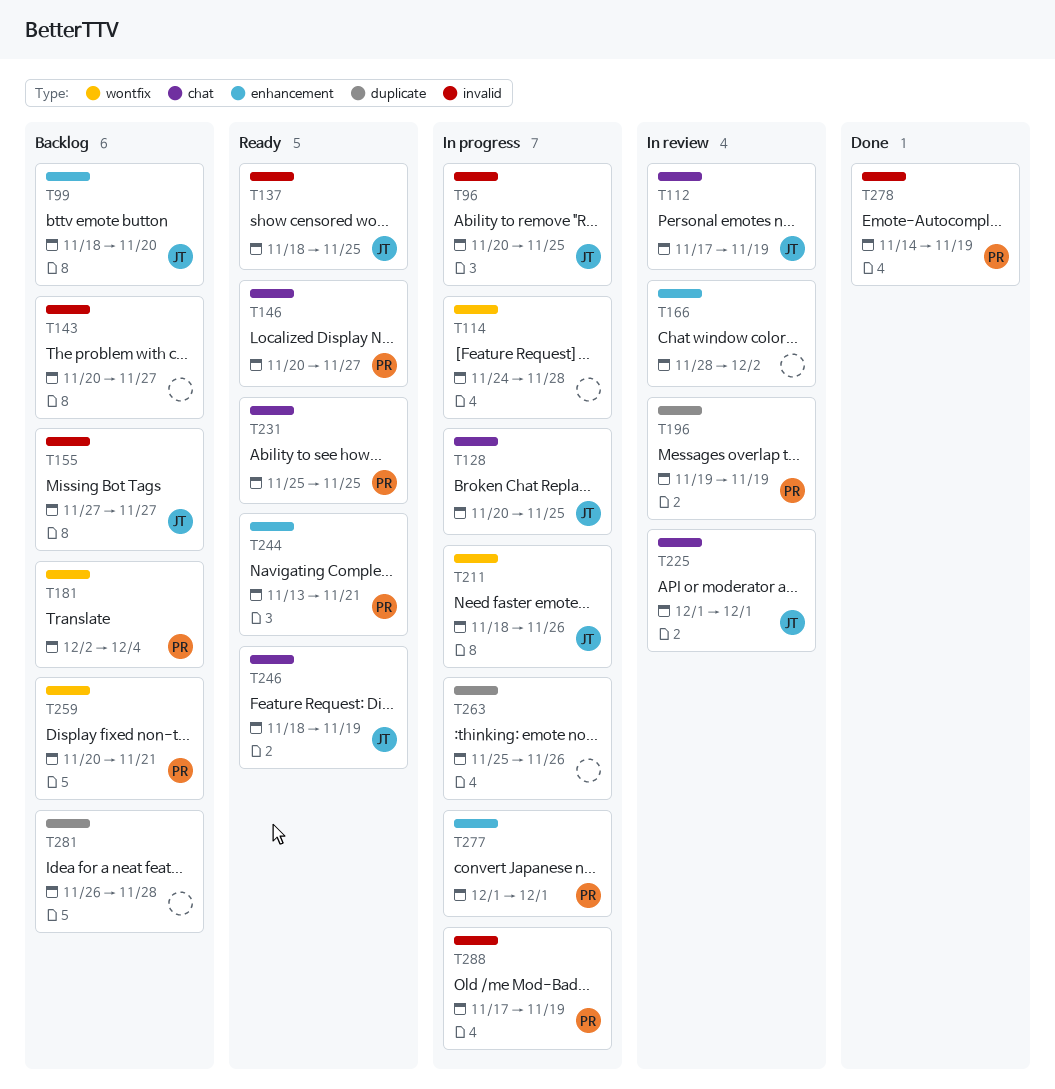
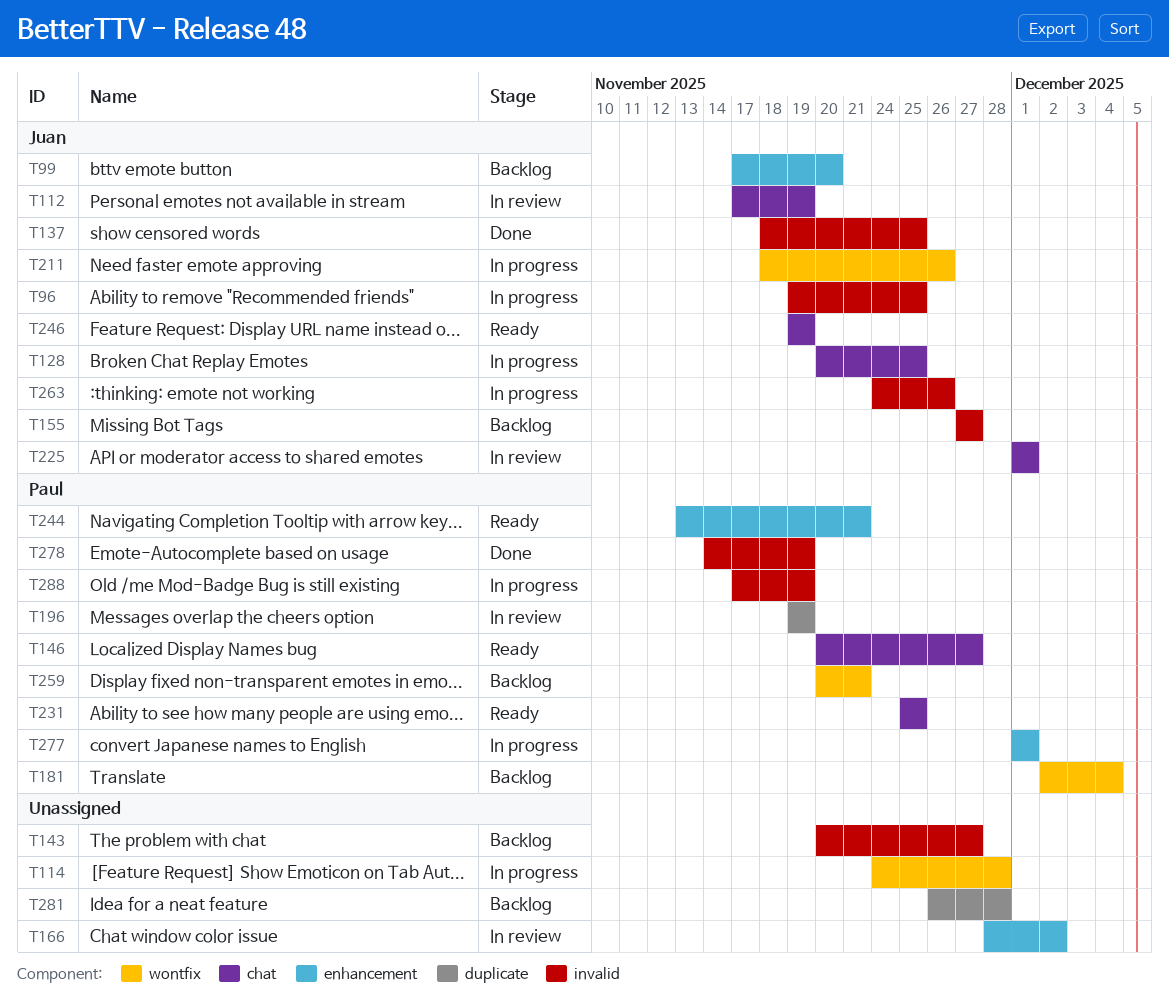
T96, start: Nov 20 -> Nov 19
T99, start: Nov 18 -> Nov 17
T137, status: Ready -> Done
T246, start: Nov 18 -> Nov 19
T263, owner: none -> Juan
T263, label: duplicate -> invalid
T263, start: Nov 25 -> Nov 24

